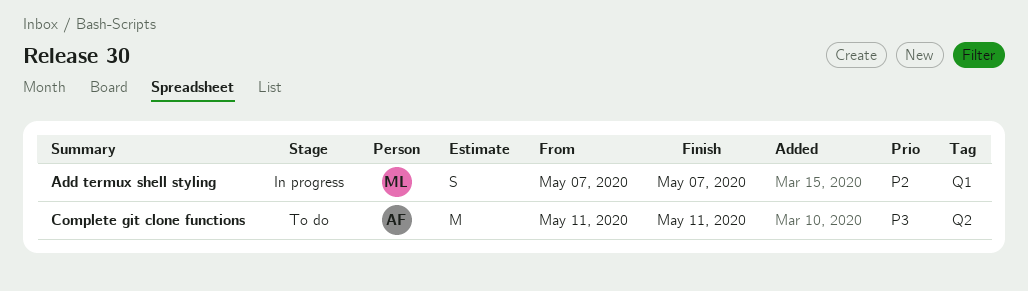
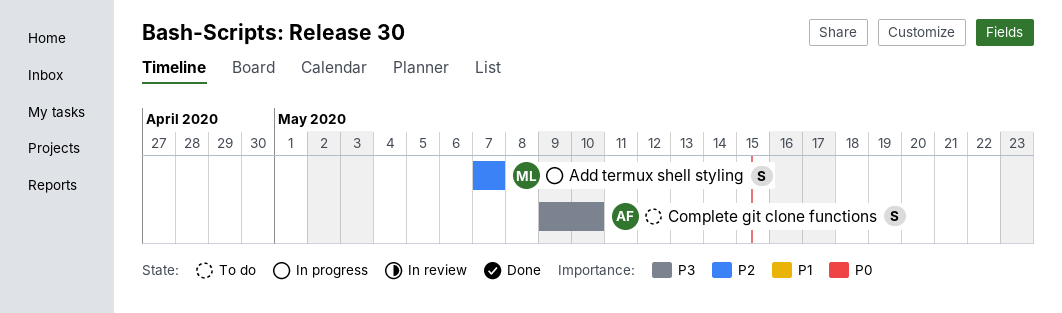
Complete git clone functions, estimate: M -> S
Complete git clone functions, start: May 11 -> May 9
Complete git clone functions, due: May 11 -> May 10

